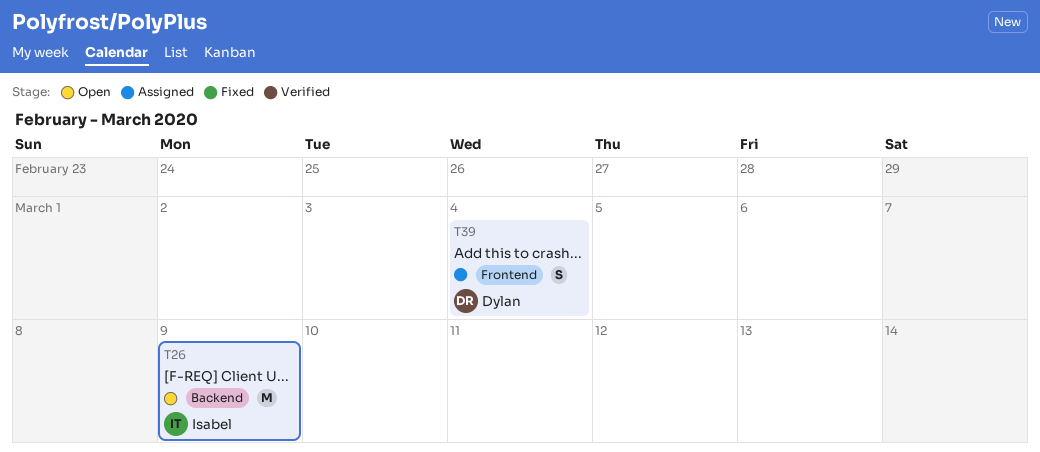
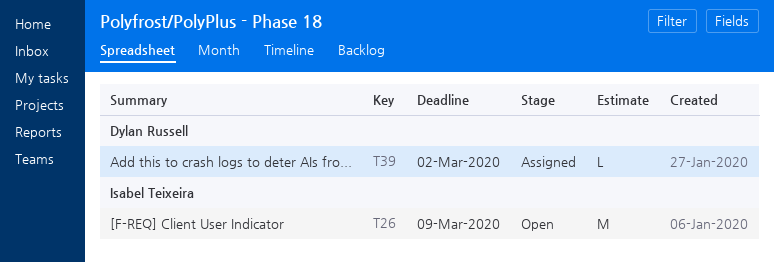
T39, estimate: S -> L
T39, due: Mar 4 -> Mar 2

